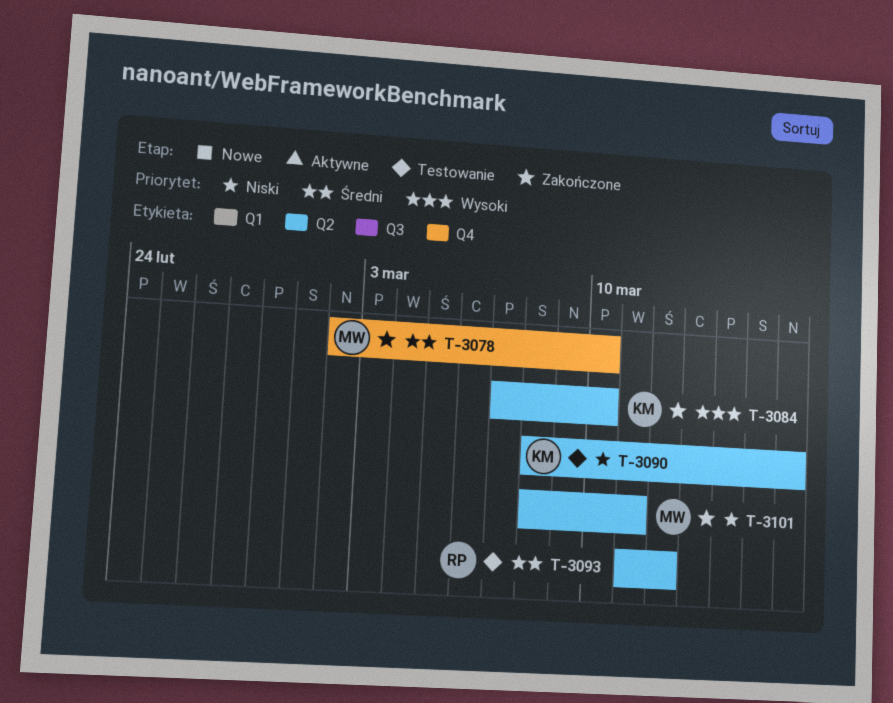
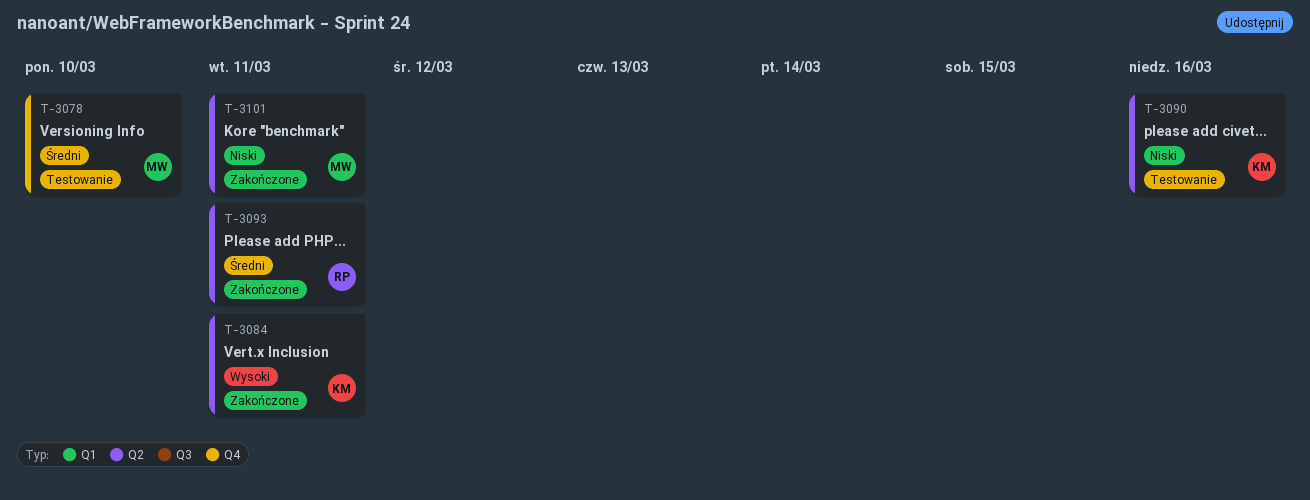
T-3078, status: Zakończone -> Testowanie
T-3084, due: Mar 10 -> Mar 11
T-3093, status: Testowanie -> Zakończone
T-3093, due: Mar 12 -> Mar 11

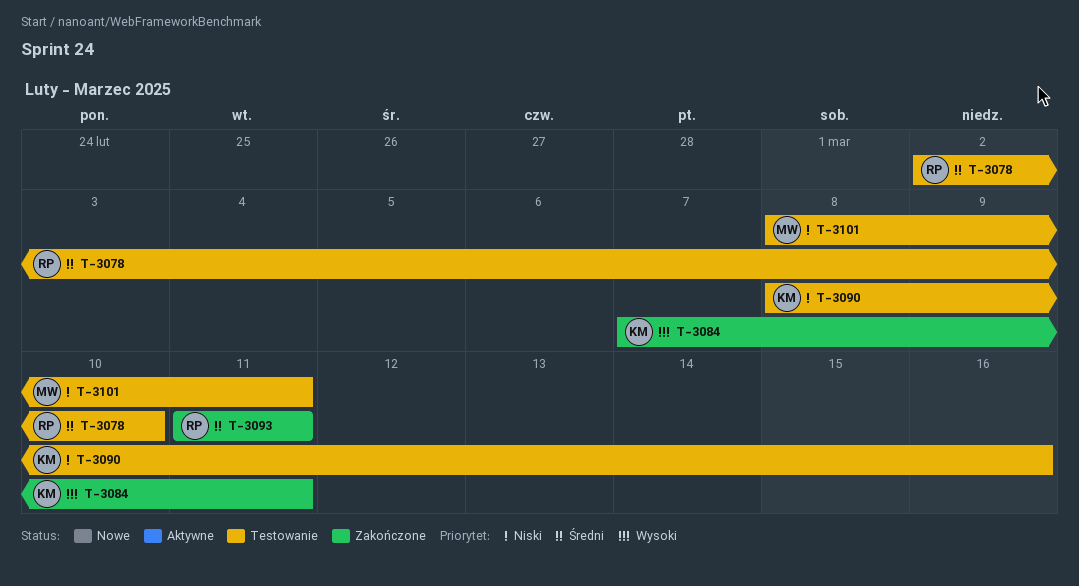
T-3078, owner: MW -> RP
T-3101, status: Zakończone -> Testowanie

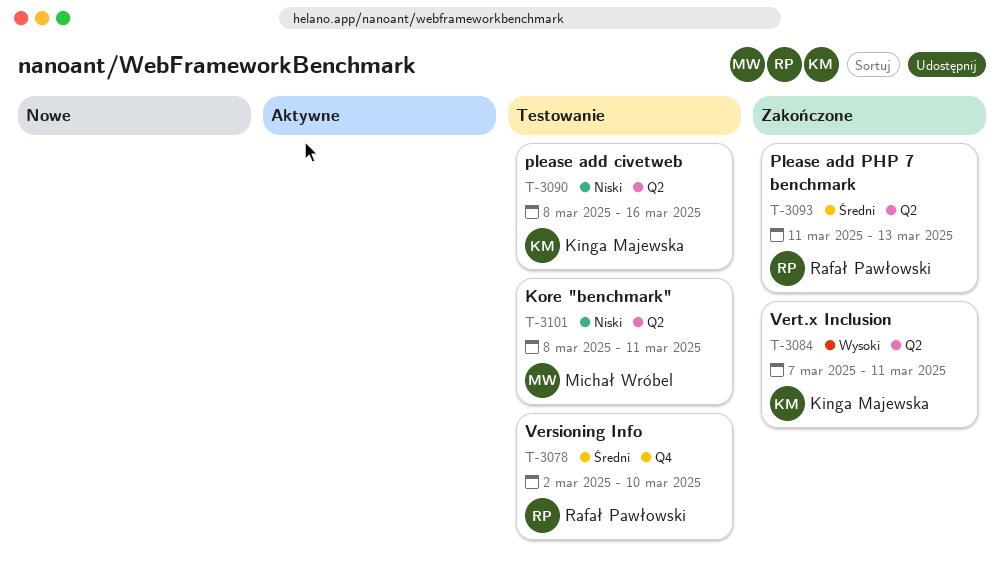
T-3093, due: Mar 11 -> Mar 13

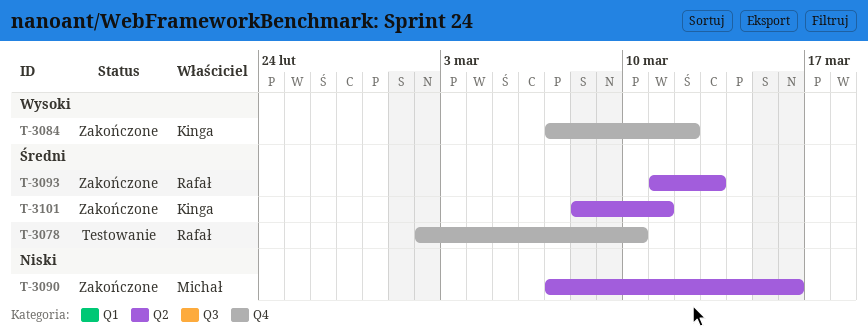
T-3084, label: Q2 -> Q4
T-3084, due: Mar 11 -> Mar 12
T-3090, status: Testowanie -> Zakończone
T-3090, owner: Kinga Majewska -> Michał Wróbel
T-3090, start: Mar 8 -> Mar 7
T-3101, status: Testowanie -> Zakończone
T-3101, owner: Michał Wróbel -> Kinga Majewska
T-3101, priority: Niski -> Średni

